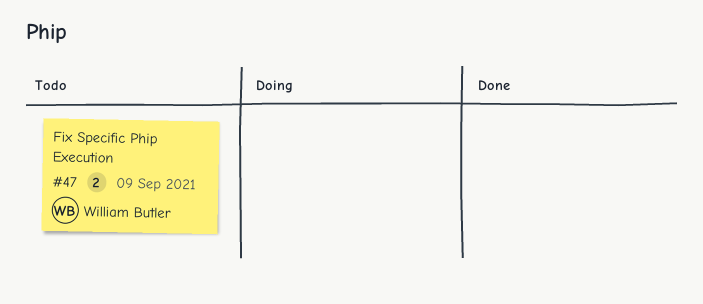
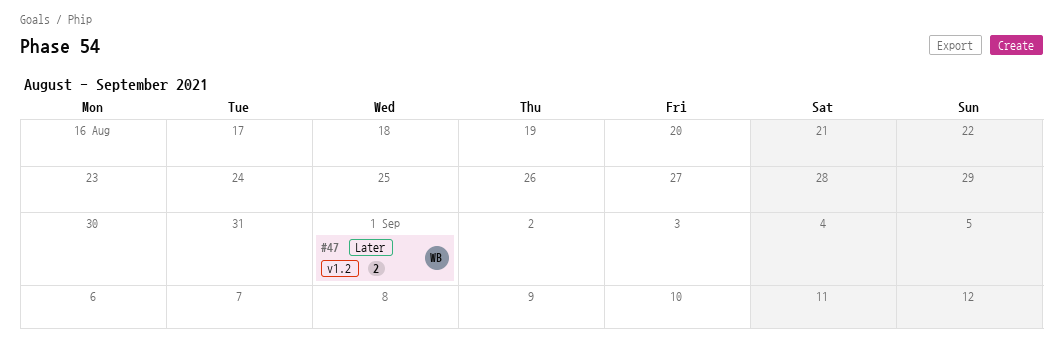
#47, due: Sep 9 -> Sep 1

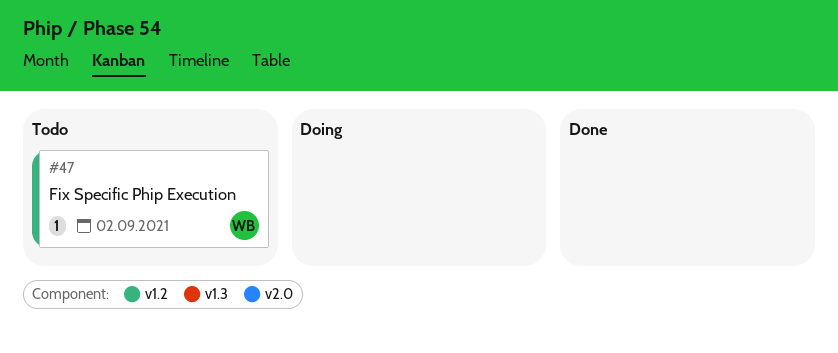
#47, estimate: 2 -> 1
#47, due: Sep 1 -> Sep 2

